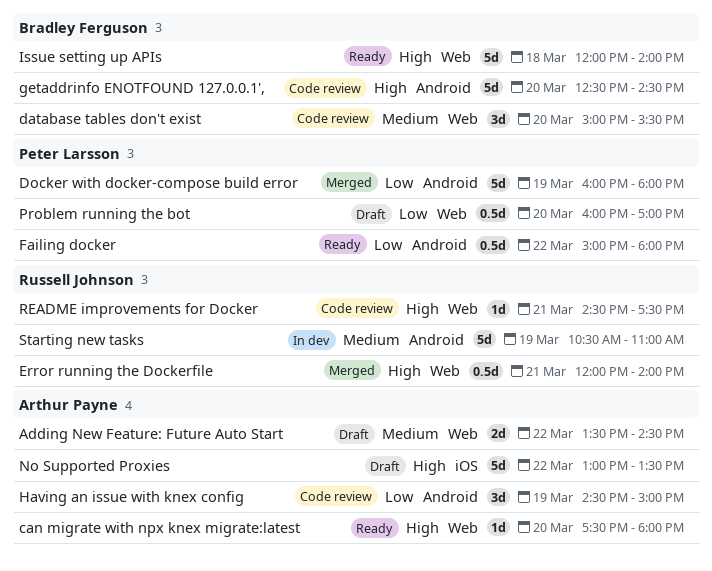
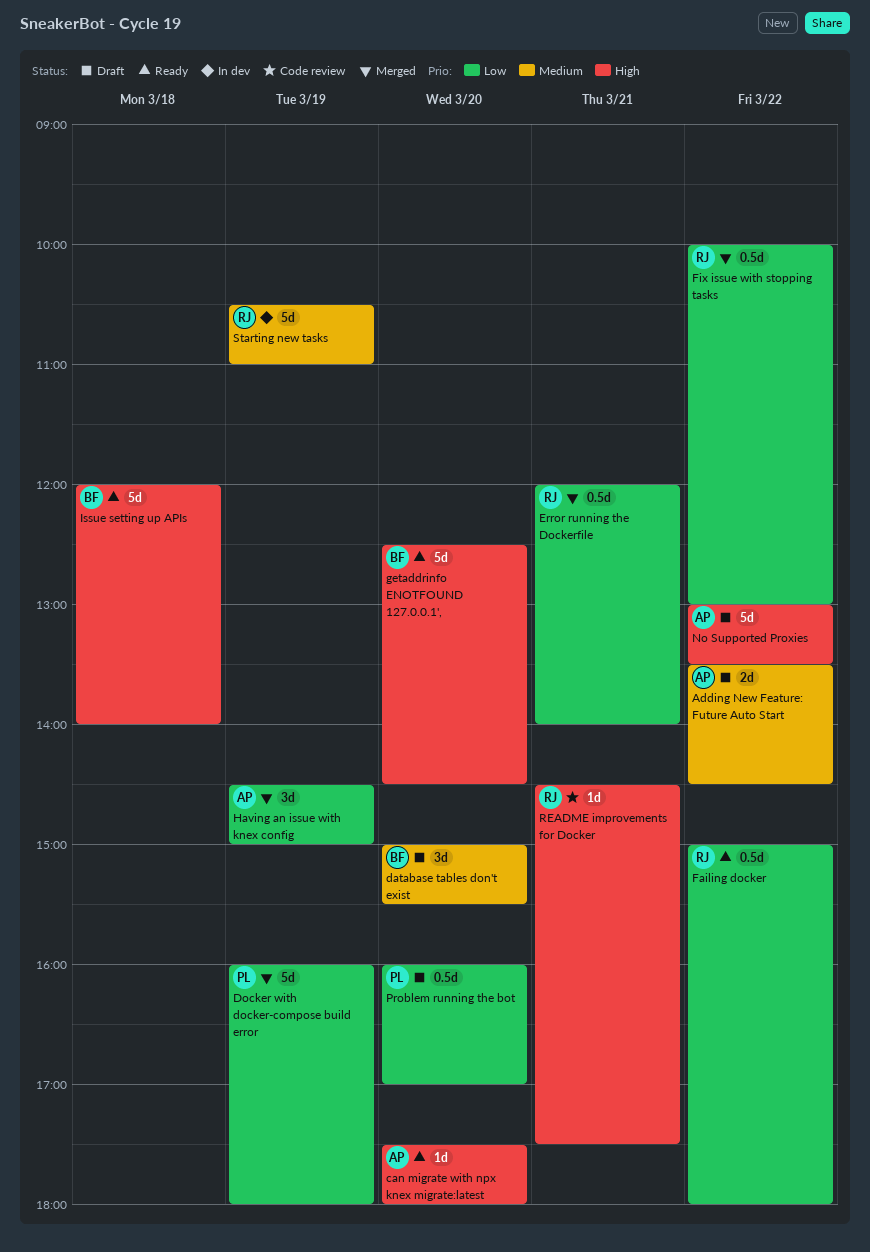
database tables don't exist, status: Code review -> Draft
Error running the Dockerfile, priority: High -> Low
Failing docker, owner: Peter Larsson -> Russell Johnson
Fix issue with stopping tasks: none -> present
getaddrinfo ENOTFOUND 127.0.0.1',, status: Code review -> Ready
Having an issue with knex config, status: Code review -> Merged

